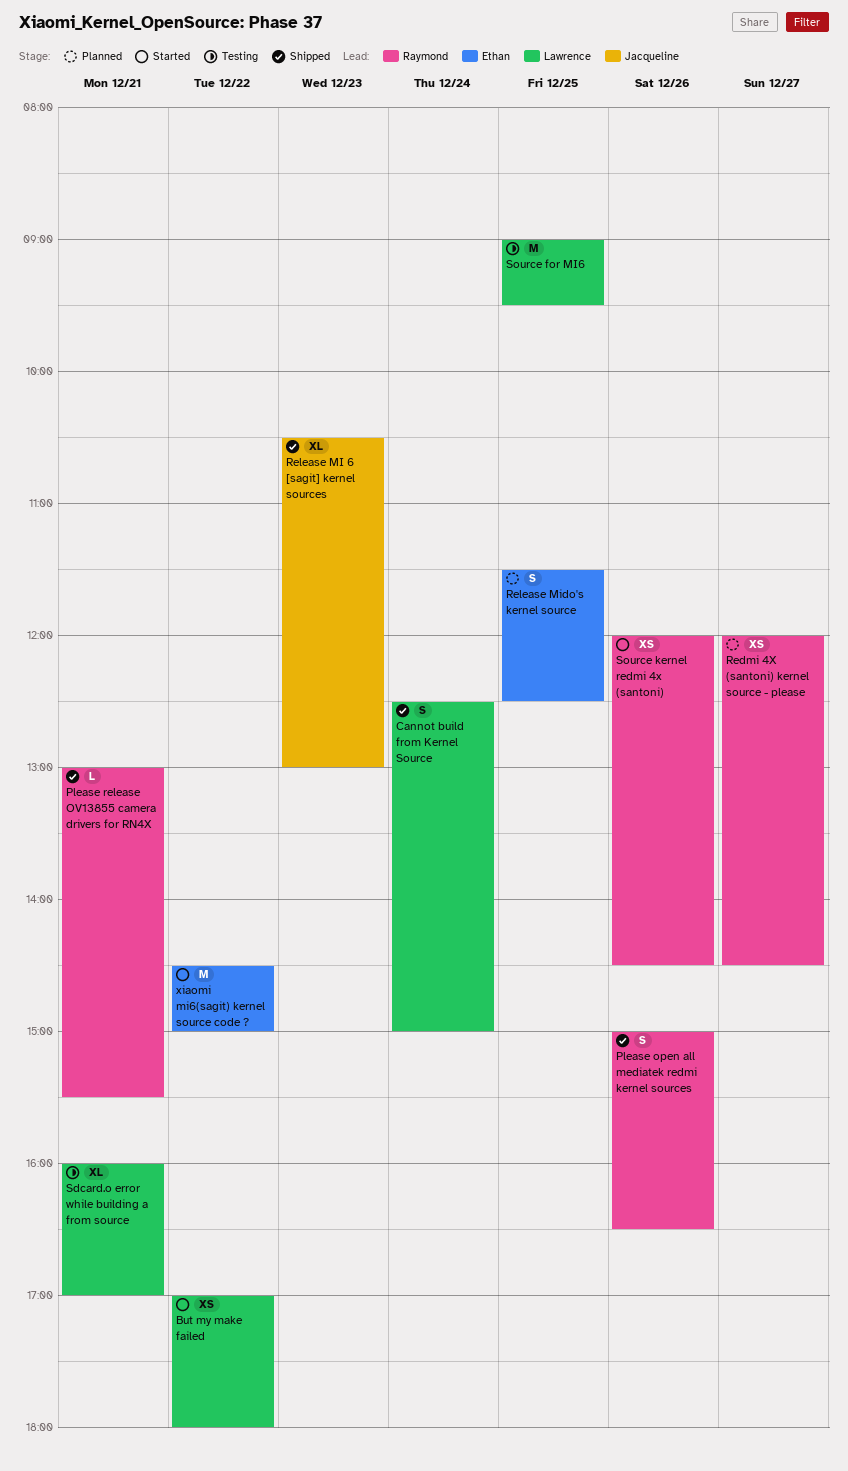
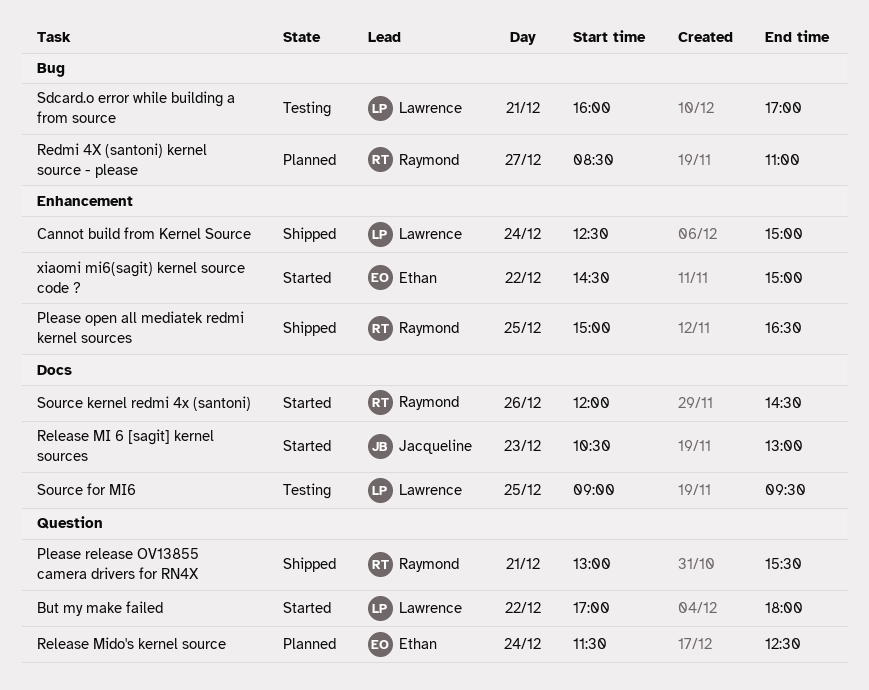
Please open all mediatek redmi kernel sources, day: Dec 26 -> Dec 25
Redmi 4X (santoni) kernel source - please, begins: 12:00 -> 08:30
Redmi 4X (santoni) kernel source - please, ends: 14:30 -> 11:00
Release MI 6 [sagit] kernel sources, status: Shipped -> Started
Release Mido's kernel source, day: Dec 25 -> Dec 24

